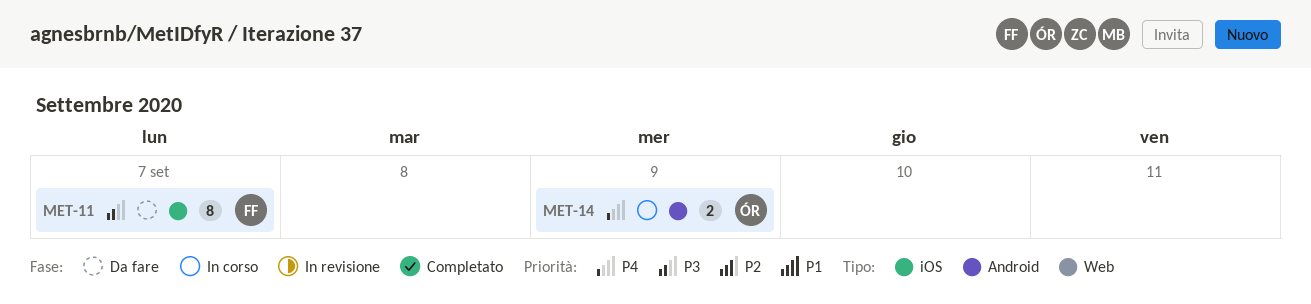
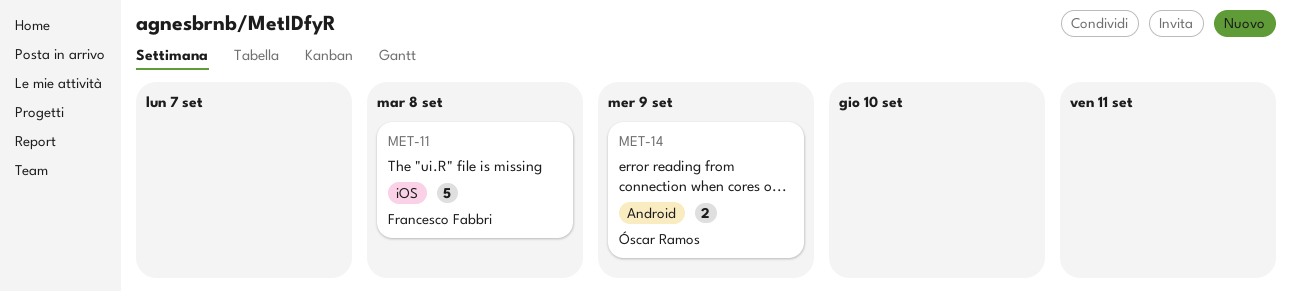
MET-11, estimate: 8 -> 5
MET-11, due: Sep 7 -> Sep 8

